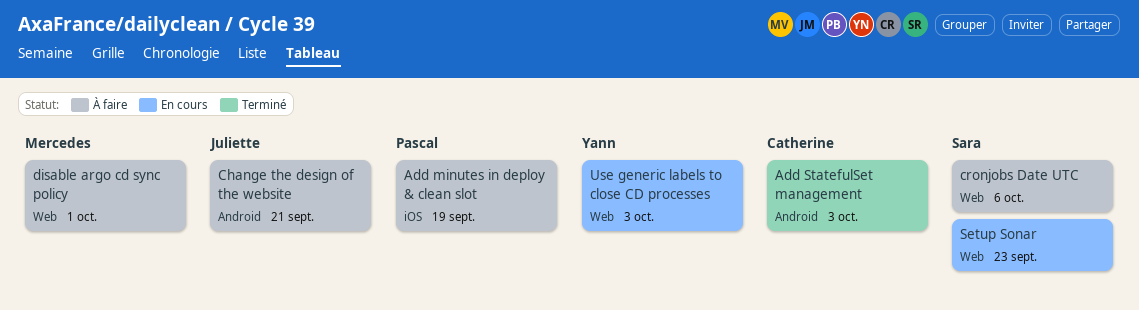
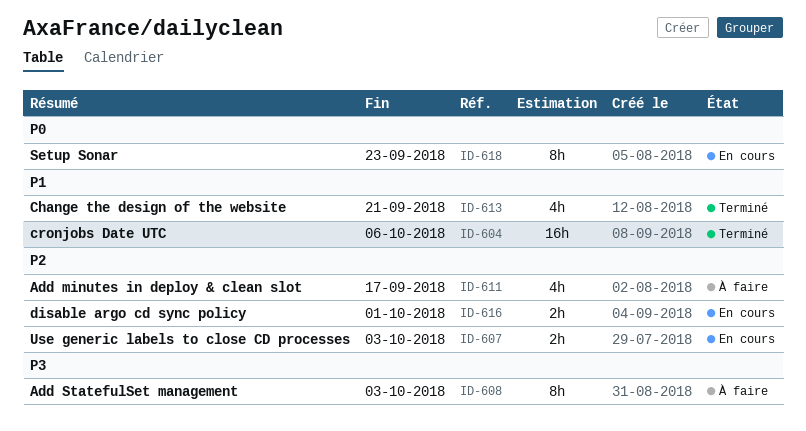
Add minutes in deploy & clean slot, due: Sep 19 -> Sep 17
Add StatefulSet management, status: Terminé -> À faire
Change the design of the website, status: À faire -> Terminé
cronjobs Date UTC, status: À faire -> Terminé
disable argo cd sync policy, status: À faire -> En cours

